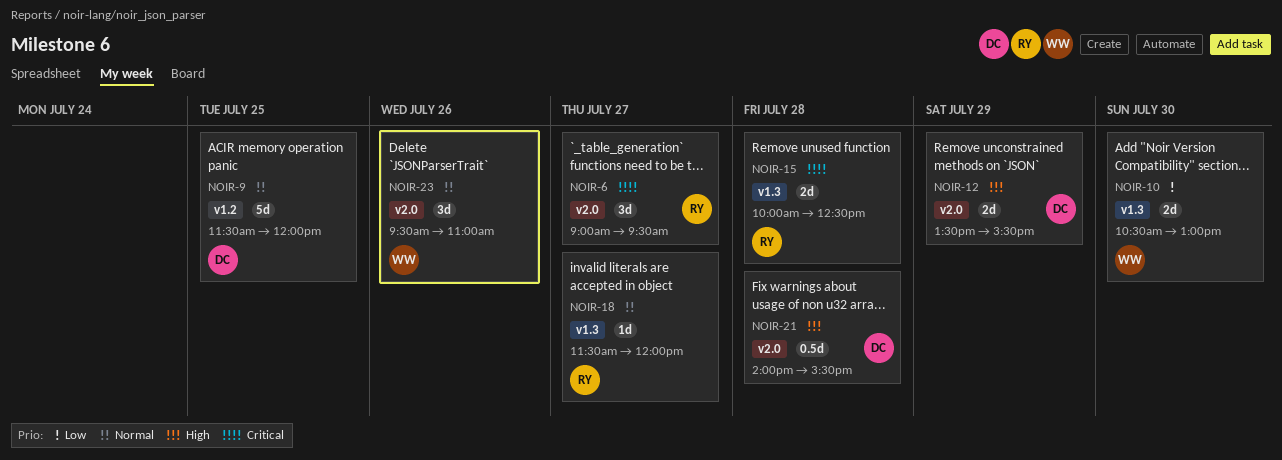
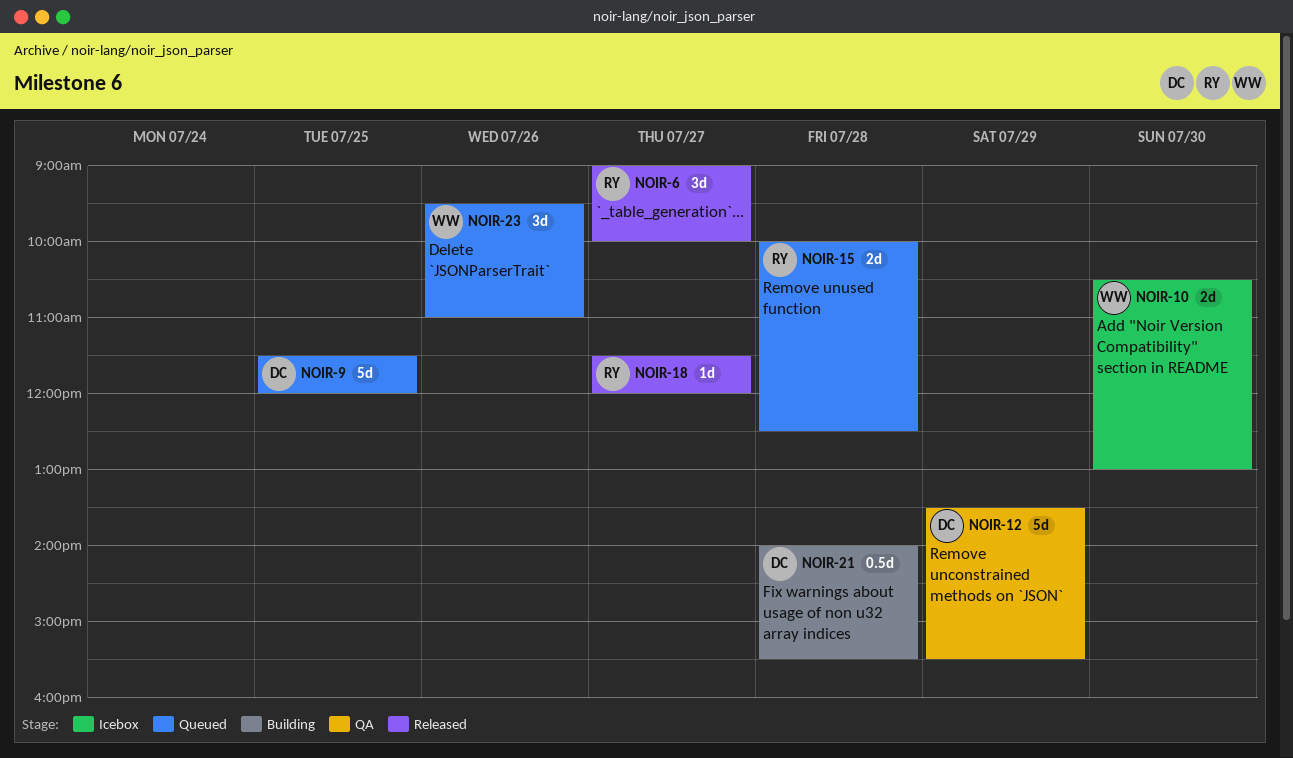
NOIR-6, ends: 09:30 -> 10:00
NOIR-12, estimate: 2d -> 5d

